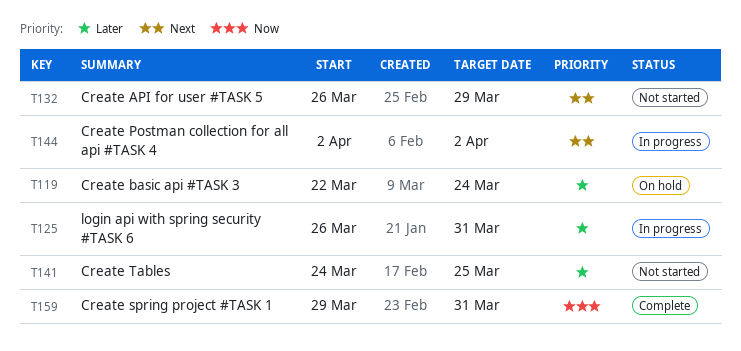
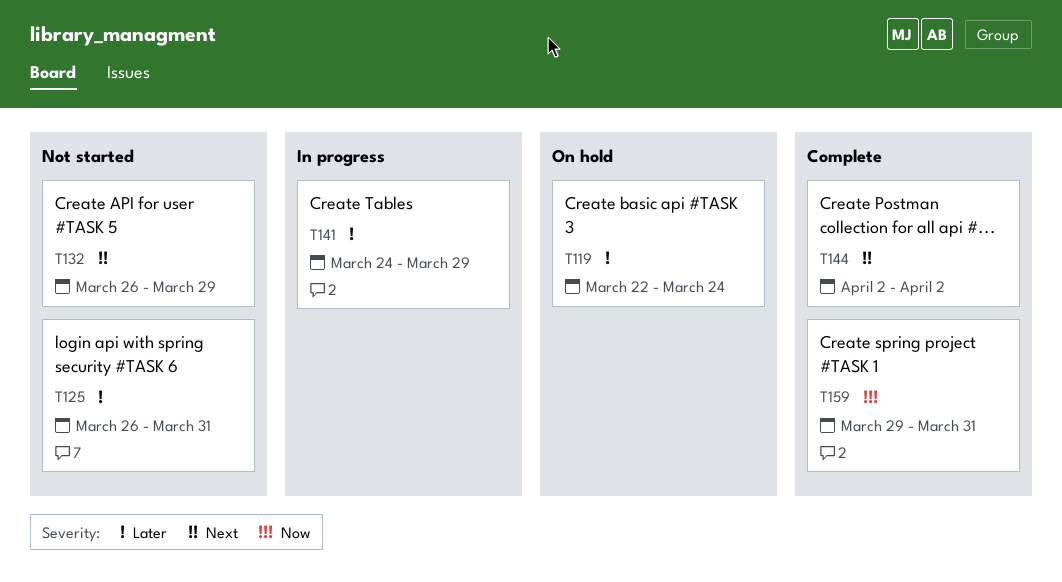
T125, status: In progress -> Not started
T141, status: Not started -> In progress
T141, due: Mar 25 -> Mar 29
T144, status: In progress -> Complete

